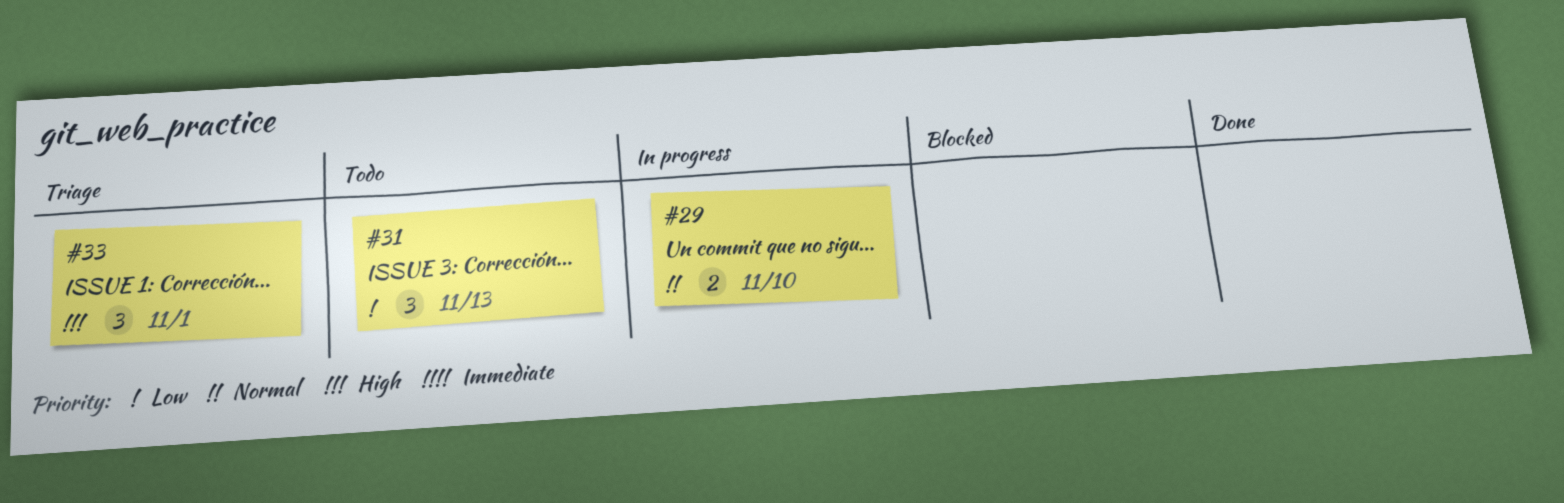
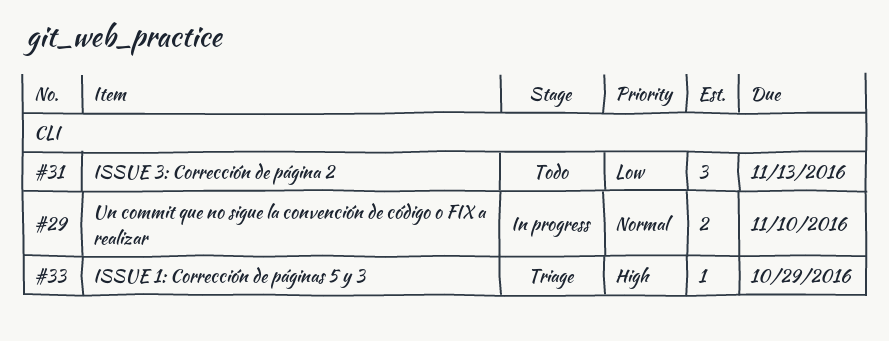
#33, estimate: 3 -> 1
#33, due: Nov 1 -> Oct 29

